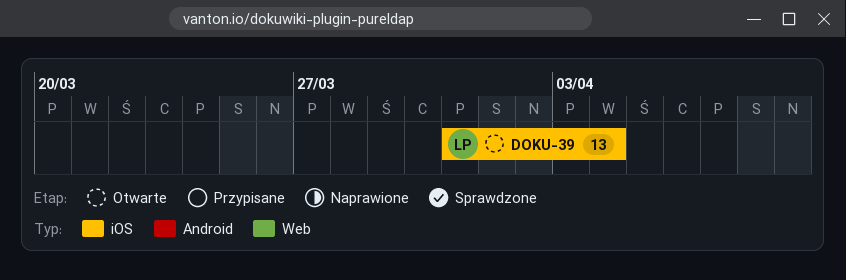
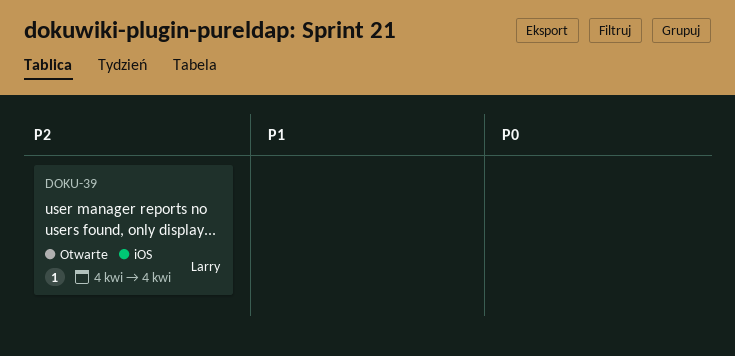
DOKU-39, estimate: 13 -> 1
DOKU-39, start: Mar 31 -> Apr 4

